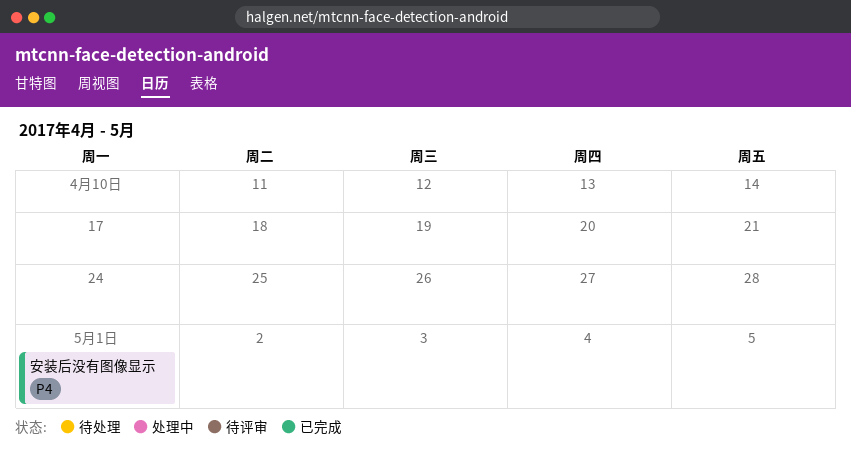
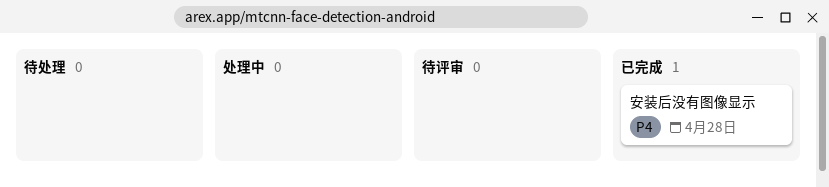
安装后没有图像显示, due: May 1 -> Apr 28

